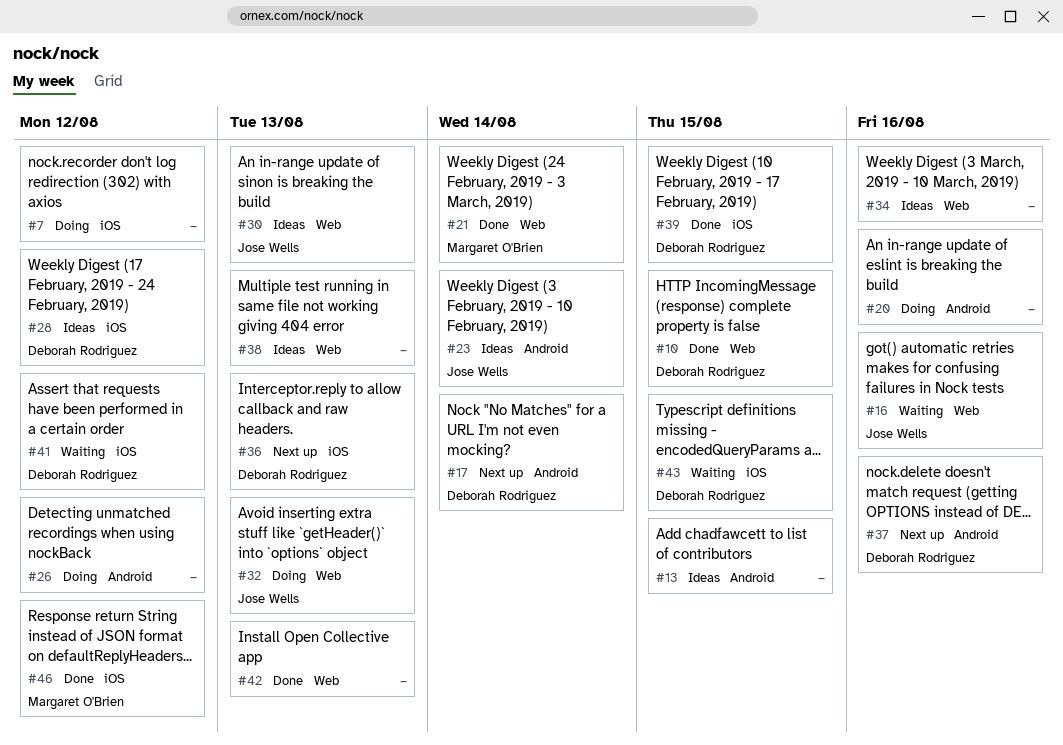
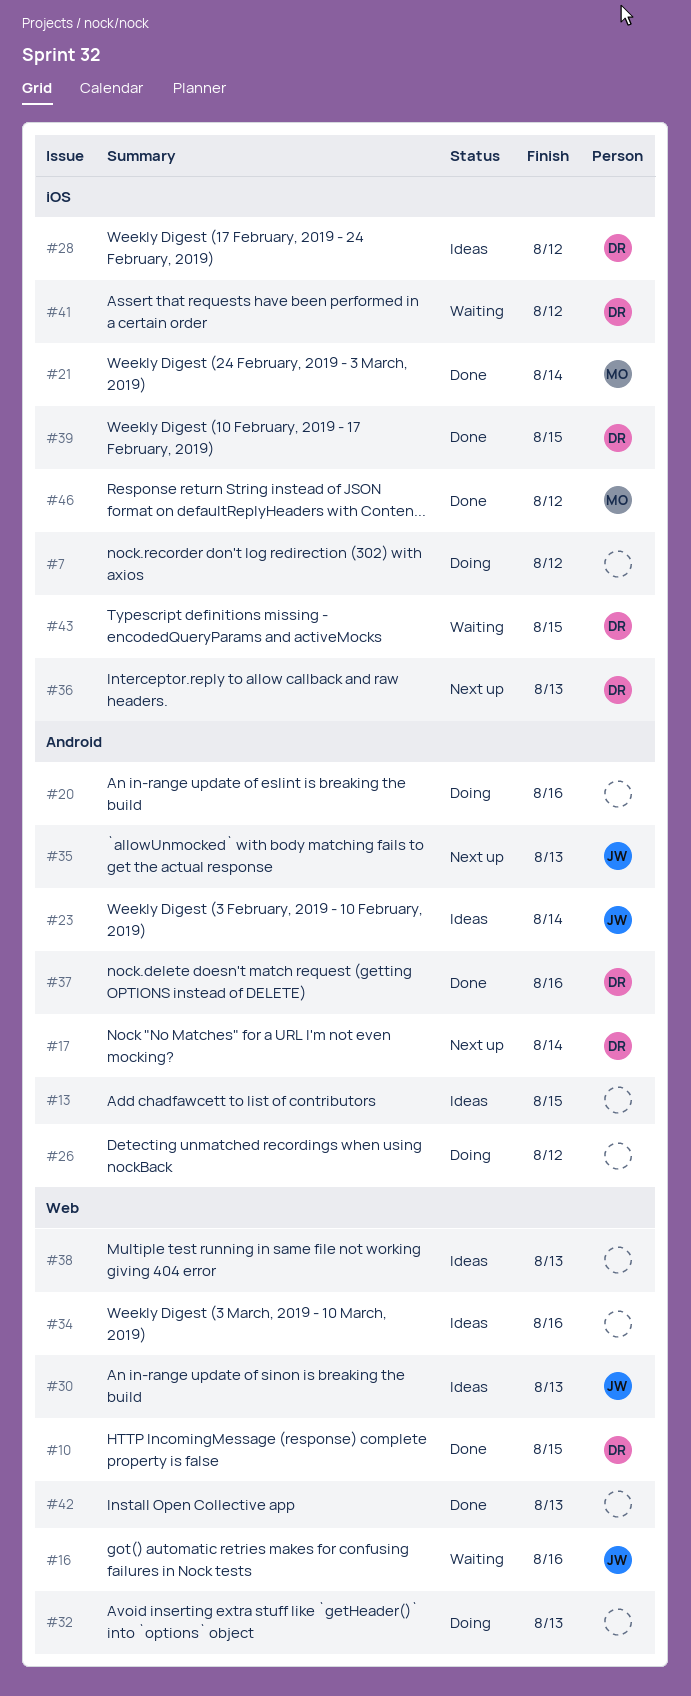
#21, label: Web -> iOS
#32, owner: Jose Wells -> none
#35: none -> present
#37, status: Next up -> Done

